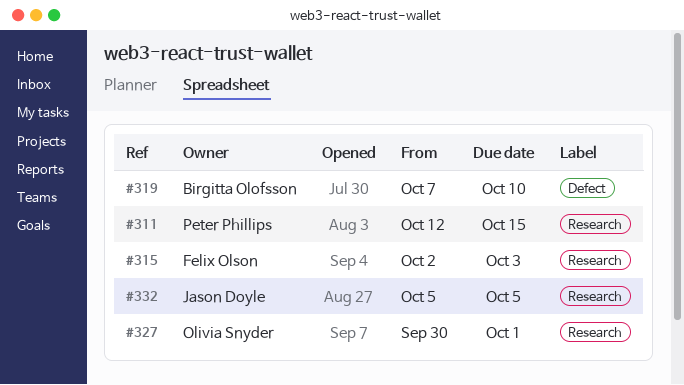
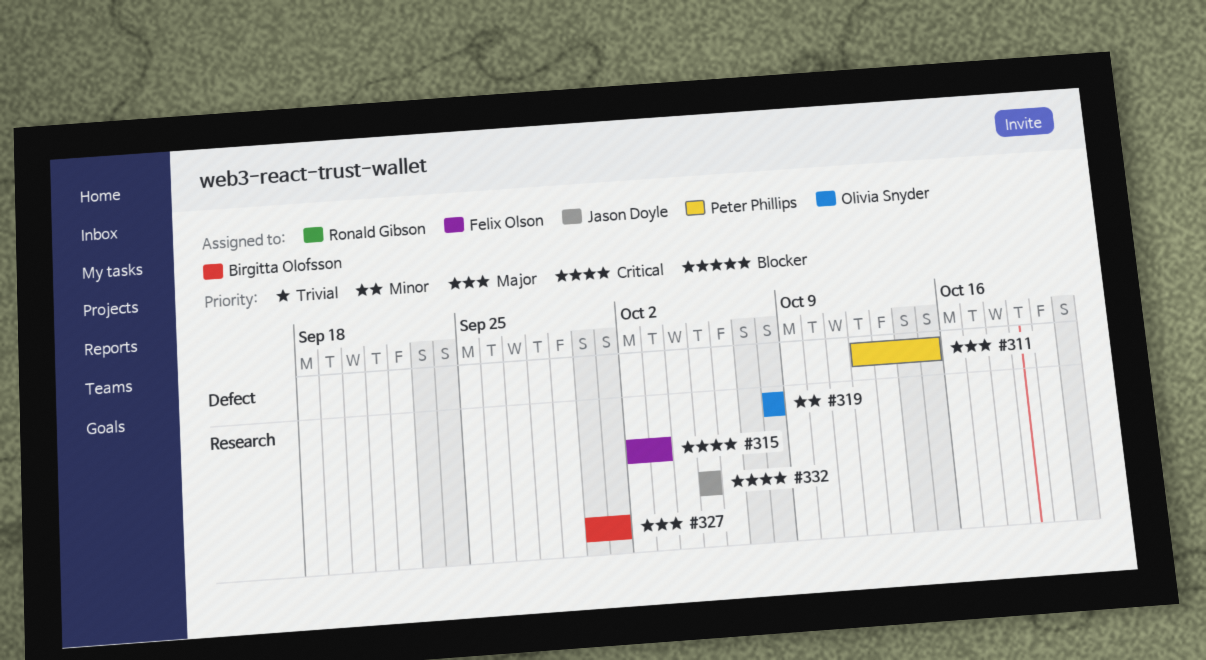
#311, label: Research -> Defect
#319, owner: Birgitta Olofsson -> Olivia Snyder
#319, label: Defect -> Research
#319, start: Oct 7 -> Oct 8
#319, due: Oct 10 -> Oct 8
#327, owner: Olivia Snyder -> Birgitta Olofsson

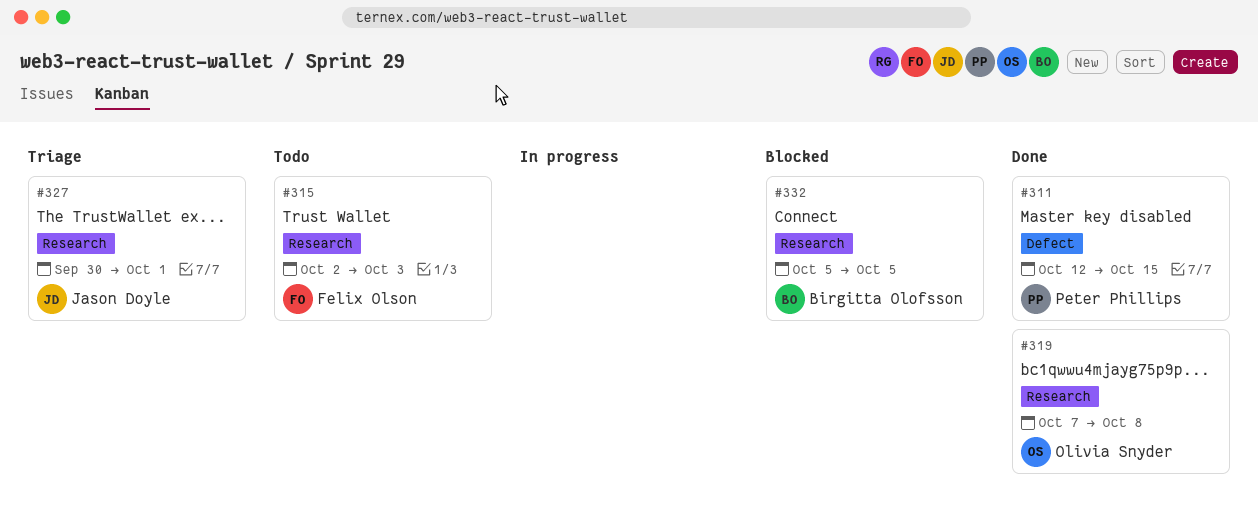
#319, start: Oct 8 -> Oct 7
#327, owner: Birgitta Olofsson -> Jason Doyle
#332, owner: Jason Doyle -> Birgitta Olofsson

